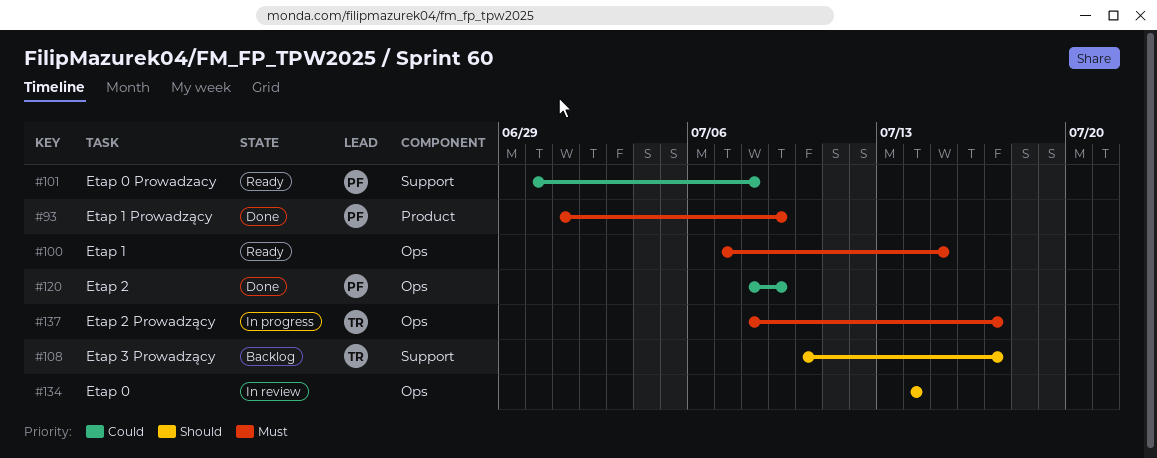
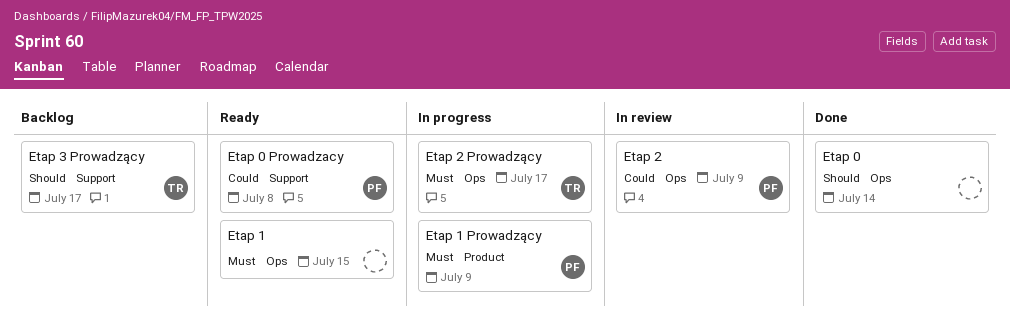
Etap 0, status: In review -> Done
Etap 1 Prowadzący, status: Done -> In progress
Etap 2, status: Done -> In review

